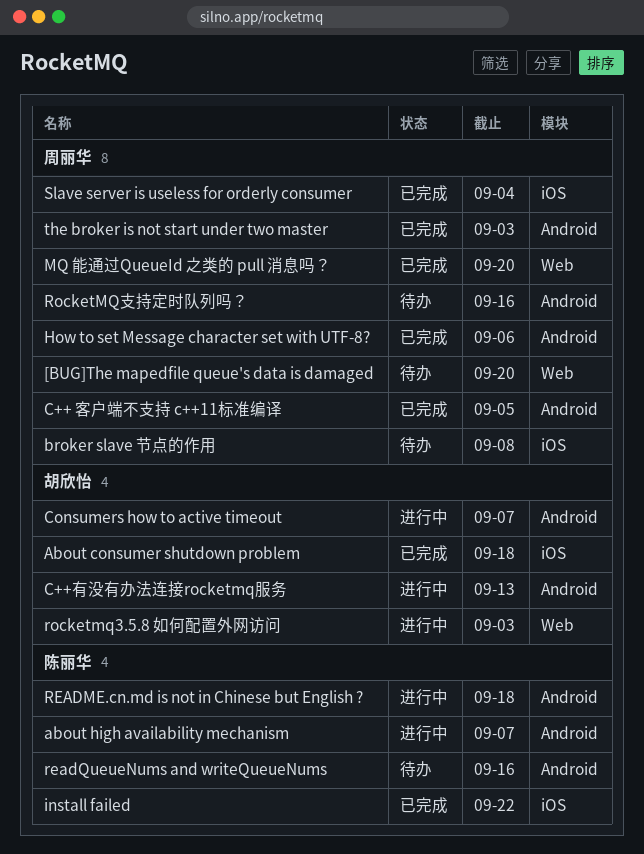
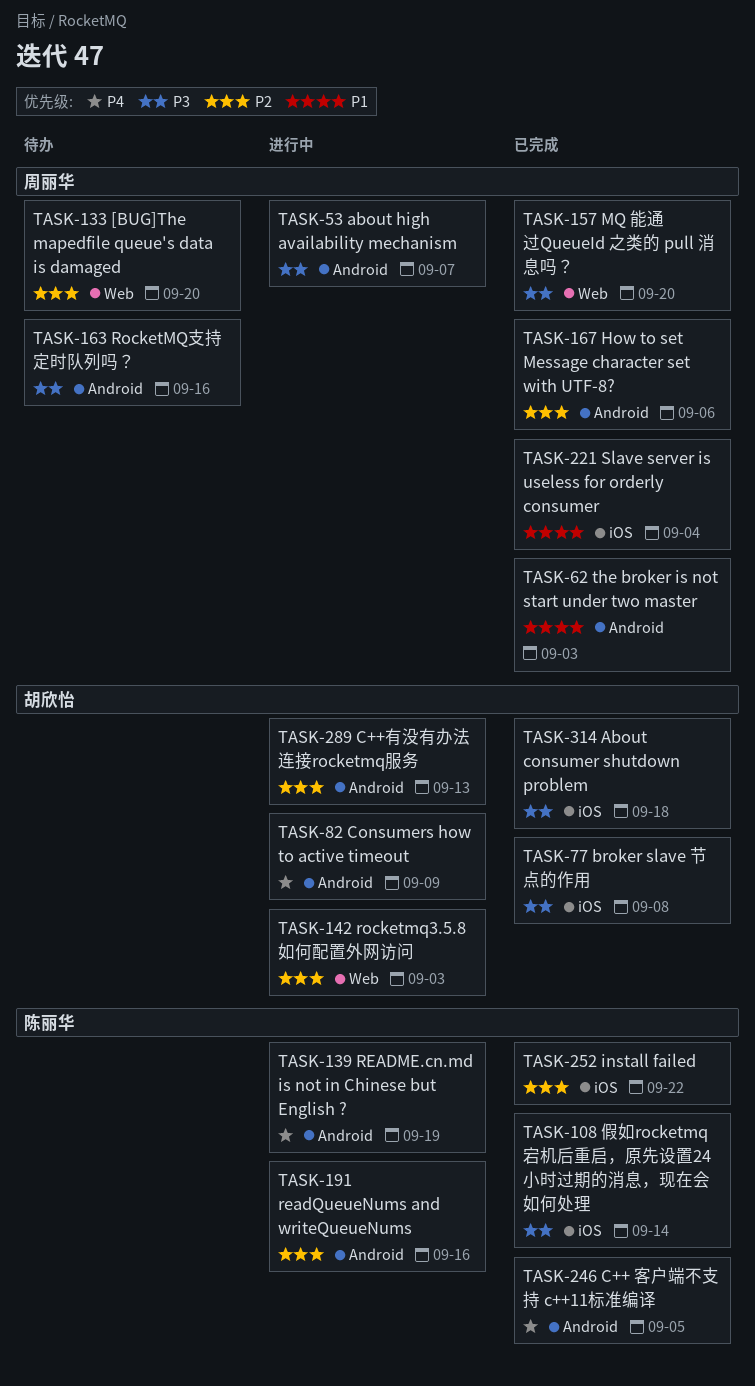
about high availability mechanism, owner: 陈丽华 -> 周丽华
broker slave 节点的作用, status: 待办 -> 已完成
broker slave 节点的作用, owner: 周丽华 -> 胡欣怡
C++ 客户端不支持 c++11标准编译, owner: 周丽华 -> 陈丽华
Consumers how to active timeout, due: Sep 7 -> Sep 9
README.cn.md is not in Chinese but English ?, due: Sep 18 -> Sep 19
readQueueNums and writeQueueNums, status: 待办 -> 进行中
假如rocketmq宕机后重启，原先设置24小时过期的消息，现在会如何处理: none -> present

